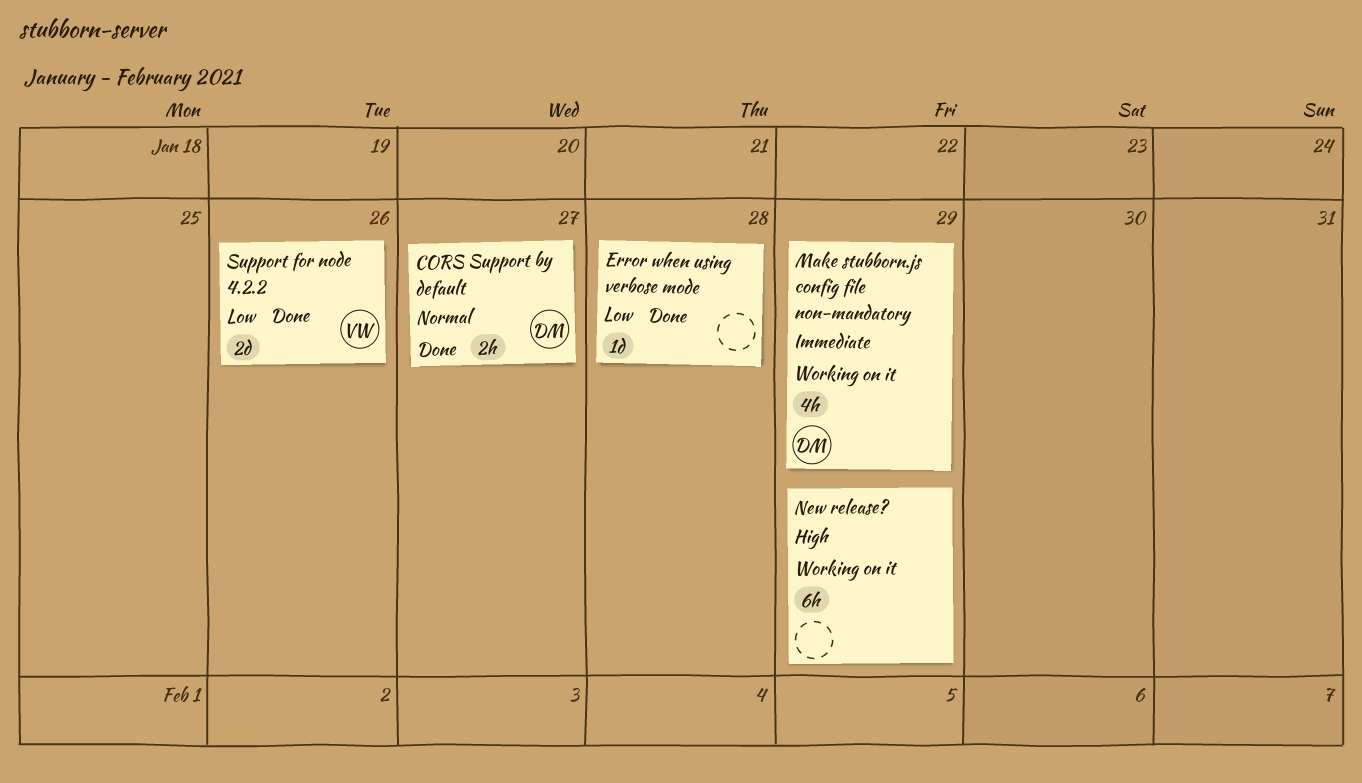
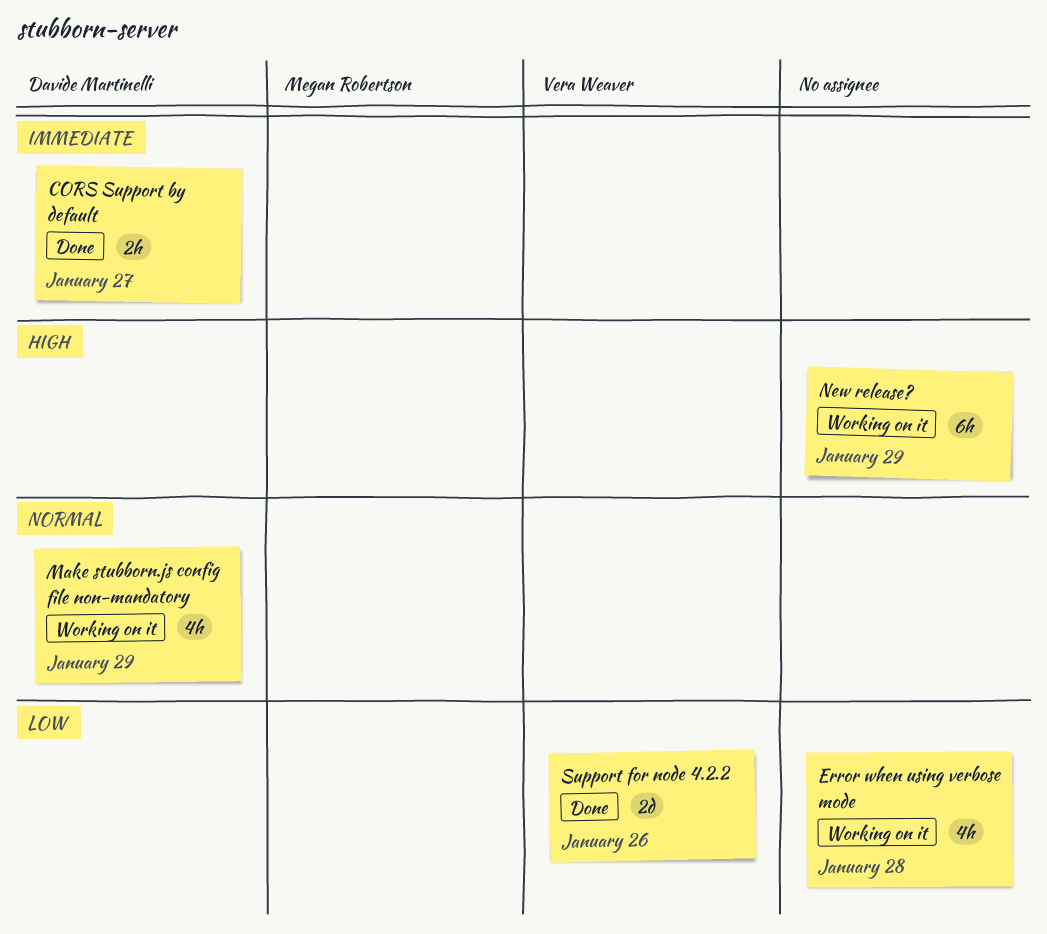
CORS Support by default, priority: Normal -> Immediate
Error when using verbose mode, status: Done -> Working on it
Error when using verbose mode, estimate: 1d -> 4h
Make stubborn.js config file non-mandatory, priority: Immediate -> Normal

